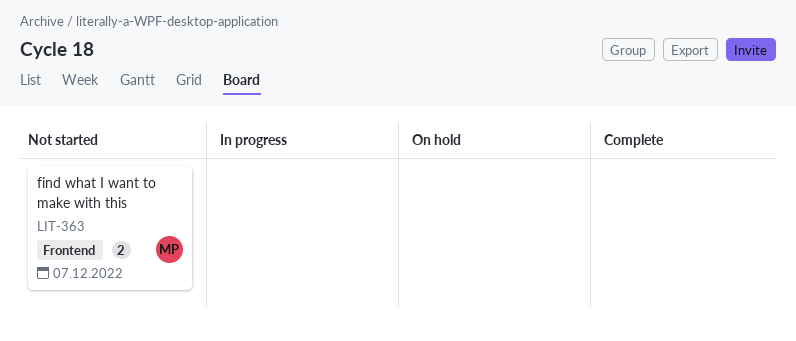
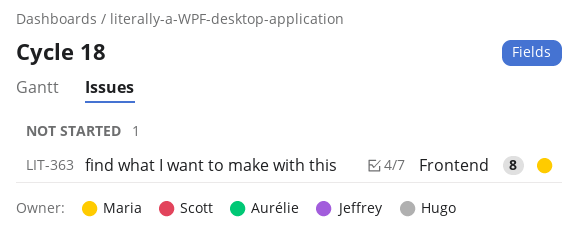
LIT-363, estimate: 2 -> 8

